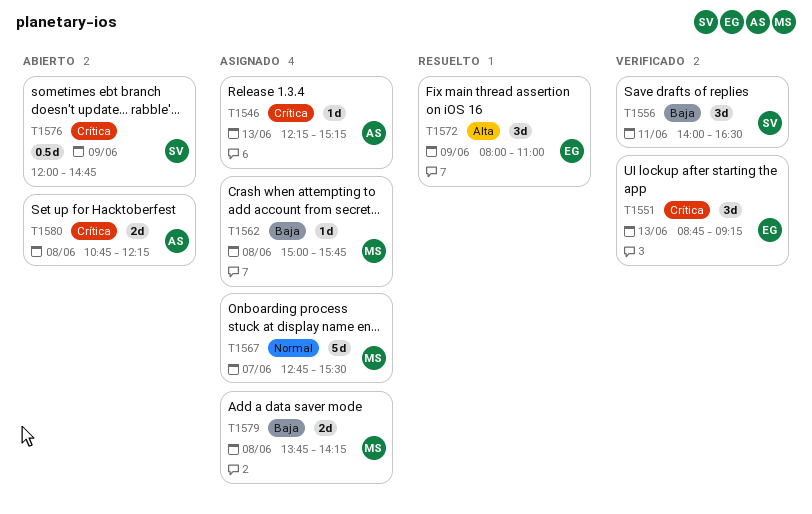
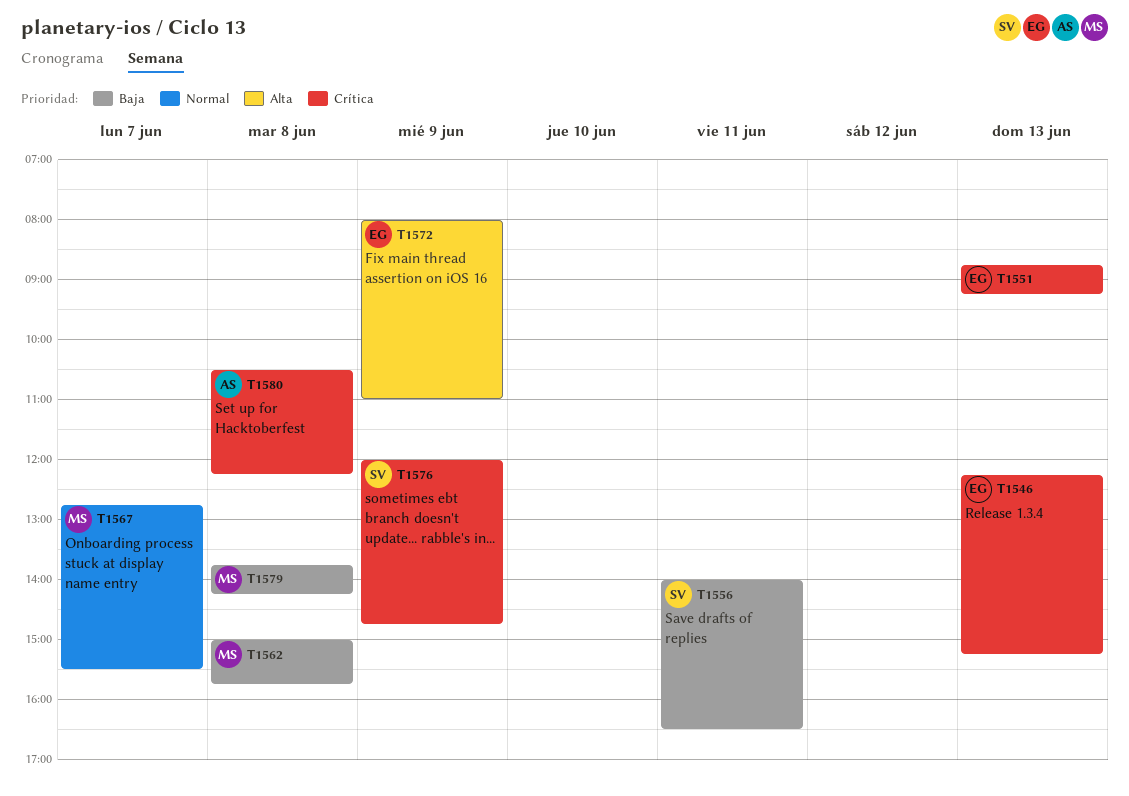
T1546, owner: AS -> EG
T1580, begins: 10:45 -> 10:30

